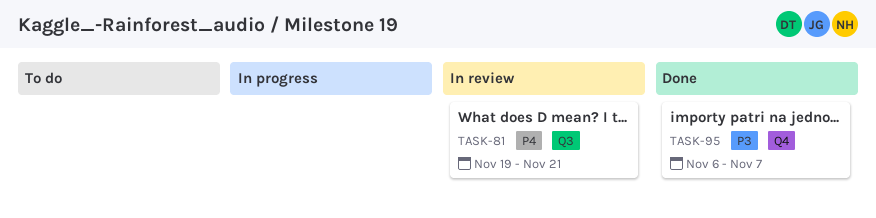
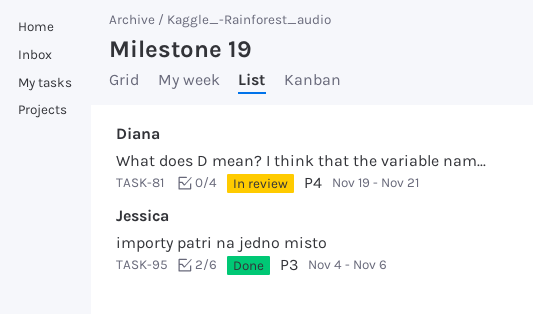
TASK-95, start: Nov 6 -> Nov 4
TASK-95, due: Nov 7 -> Nov 6

